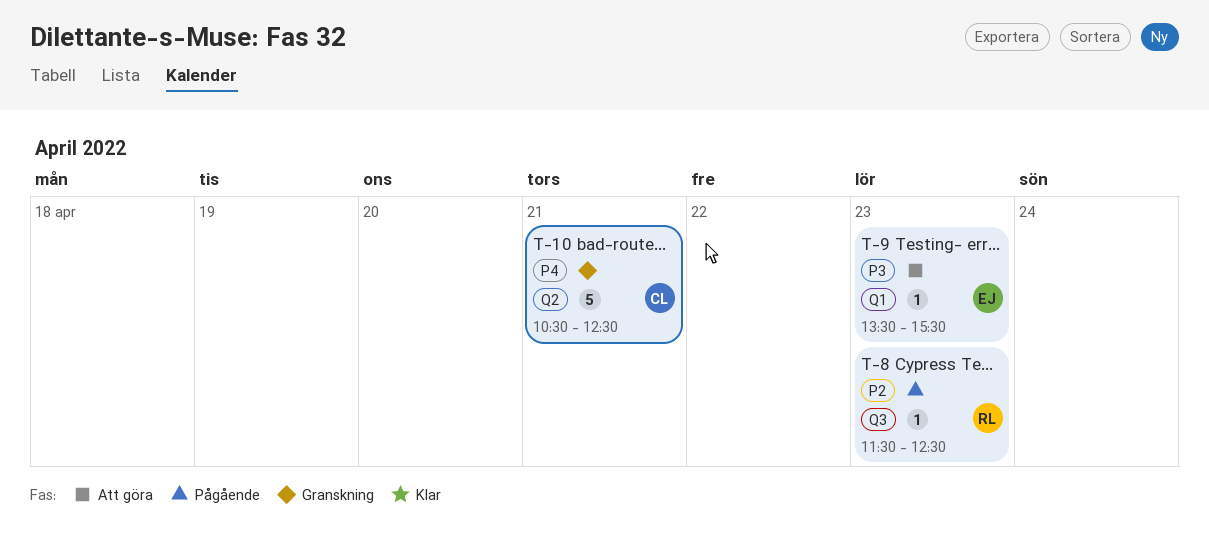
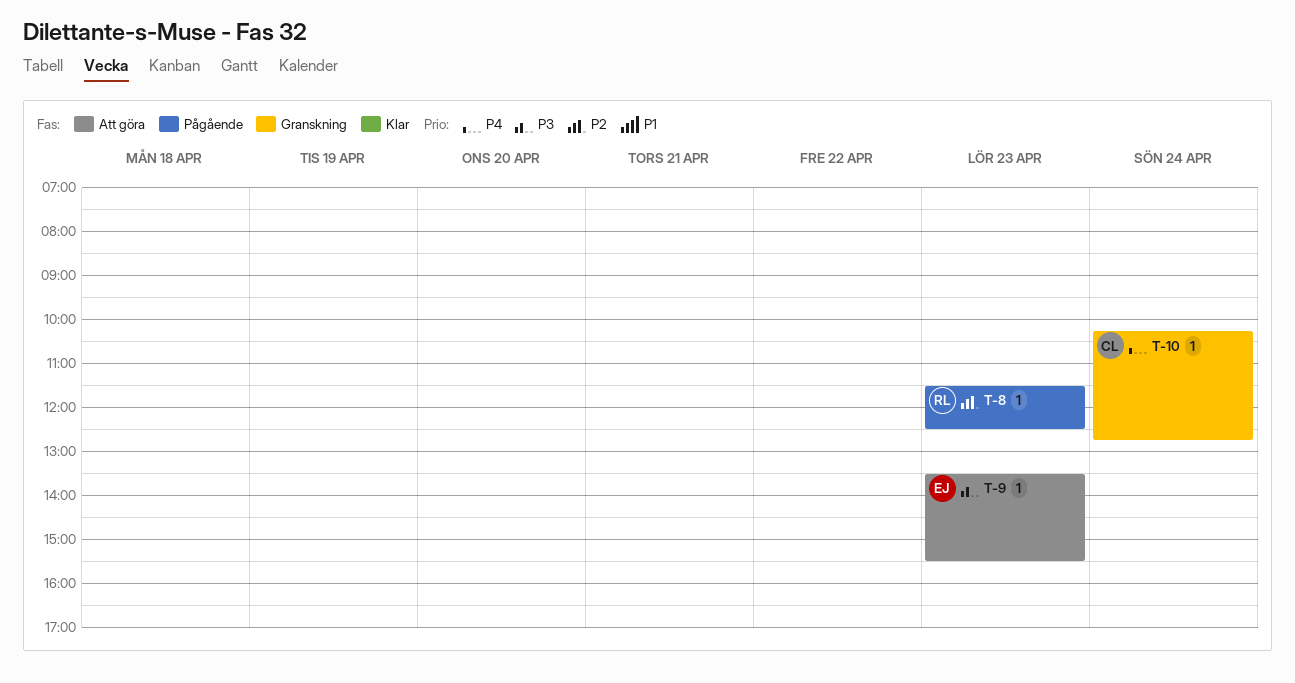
T-10, estimate: 5 -> 1
T-10, day: Apr 21 -> Apr 24
T-10, begins: 10:30 -> 10:15
T-10, ends: 12:30 -> 12:45

